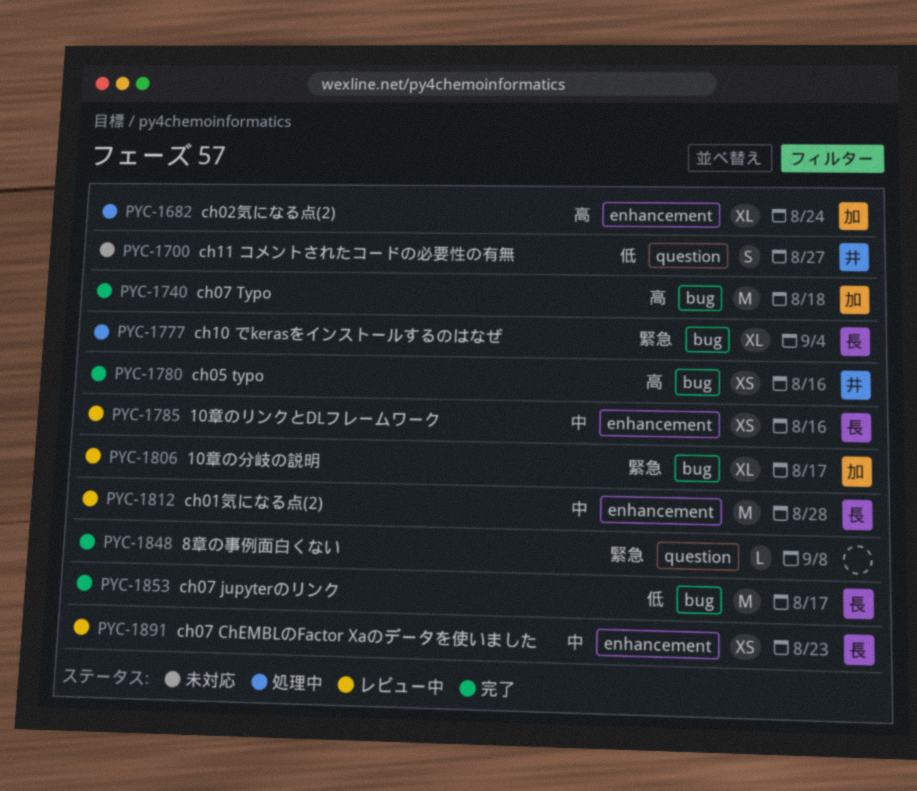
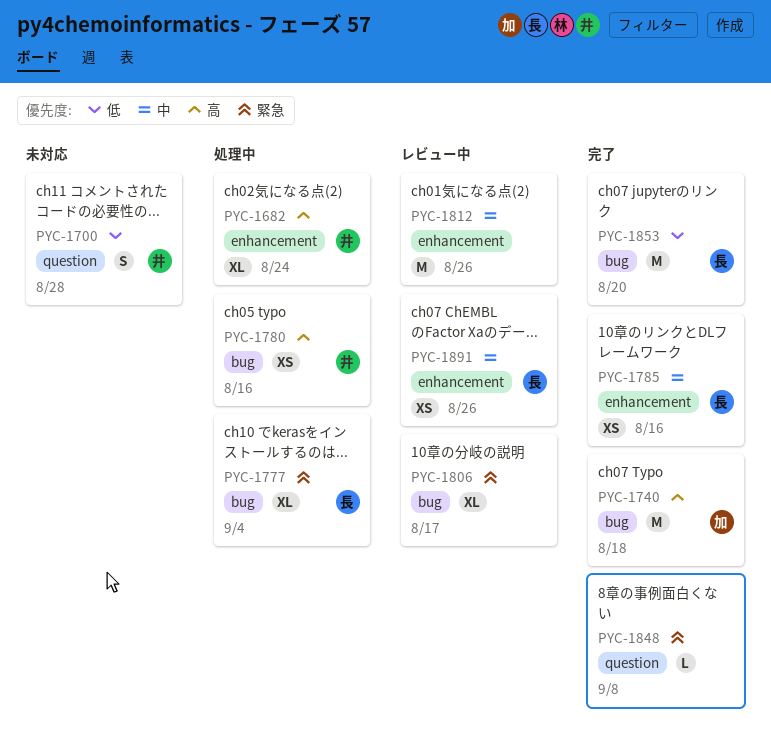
PYC-1682, owner: 加 -> 井
PYC-1700, due: Aug 27 -> Aug 28
PYC-1780, status: 完了 -> 処理中
PYC-1785, status: レビュー中 -> 完了
PYC-1806, owner: 加 -> none
PYC-1812, owner: 長 -> none
PYC-1812, due: Aug 28 -> Aug 26
PYC-1853, due: Aug 17 -> Aug 20
PYC-1891, due: Aug 23 -> Aug 26

